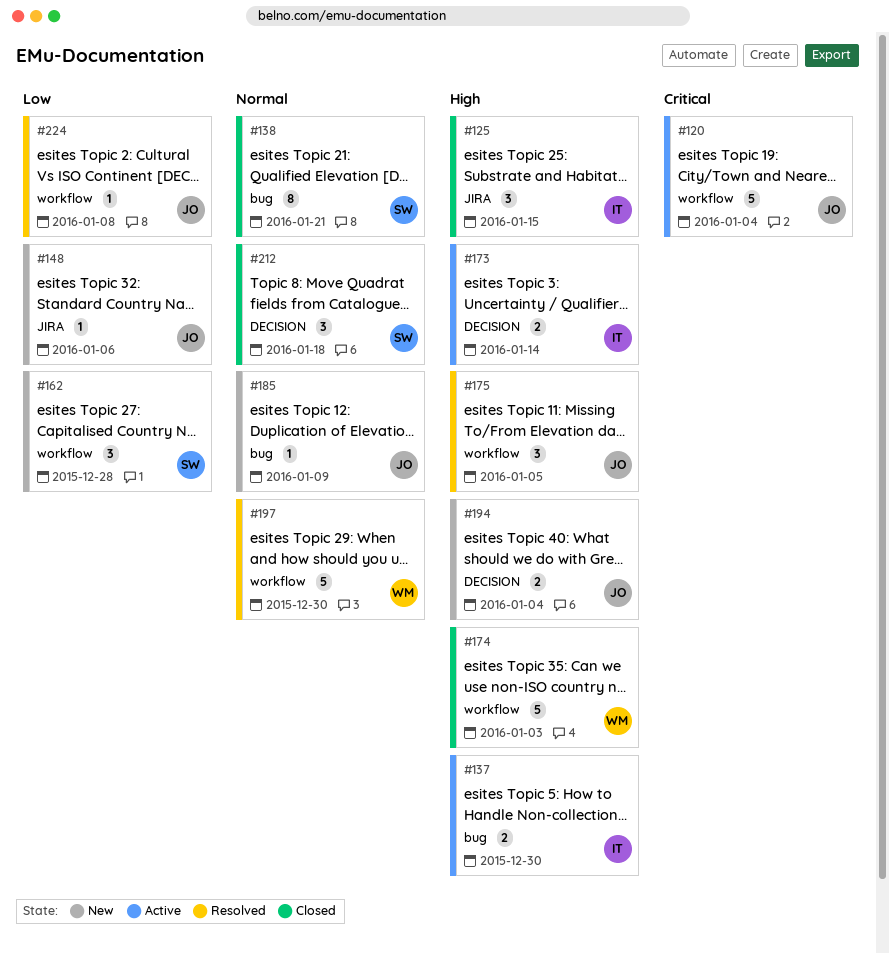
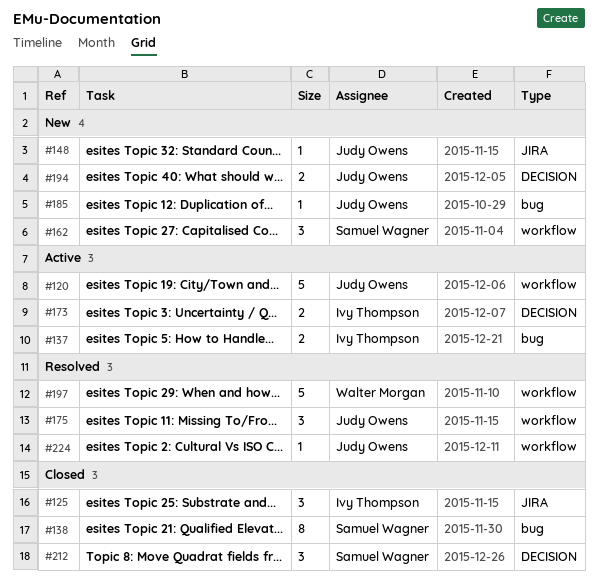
#174: present -> none

